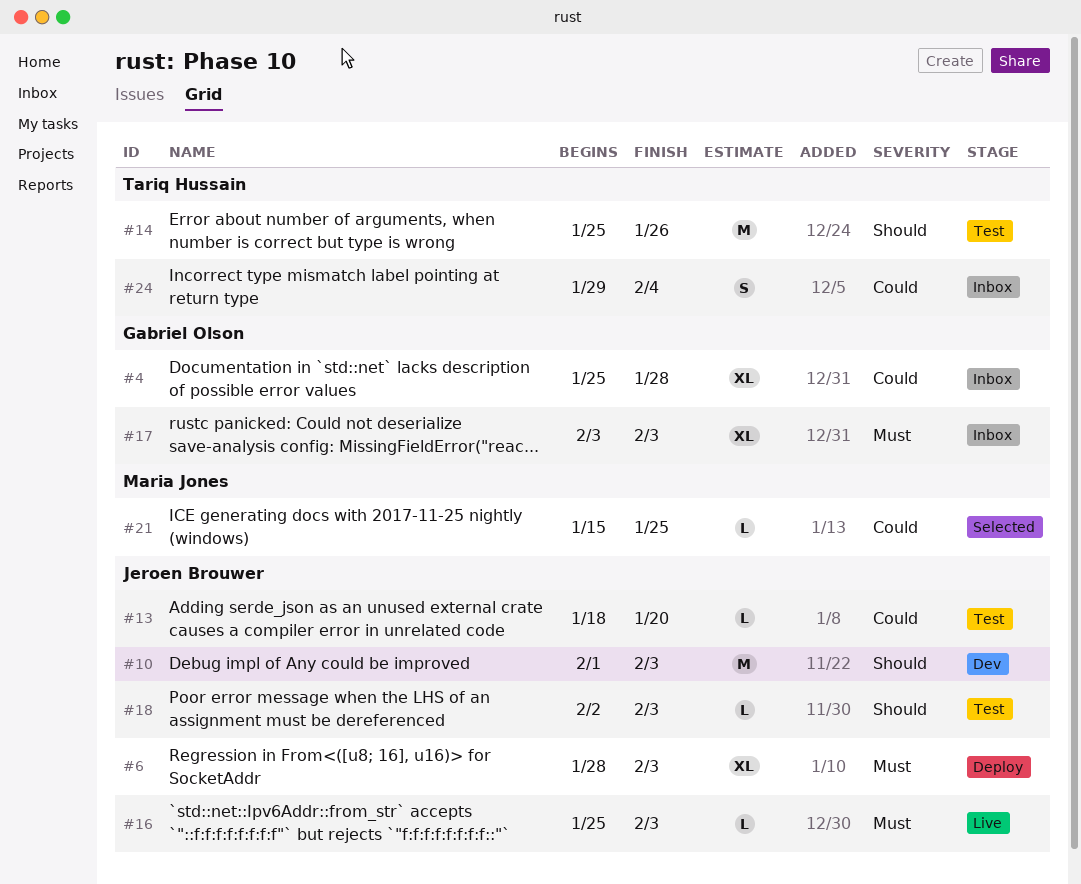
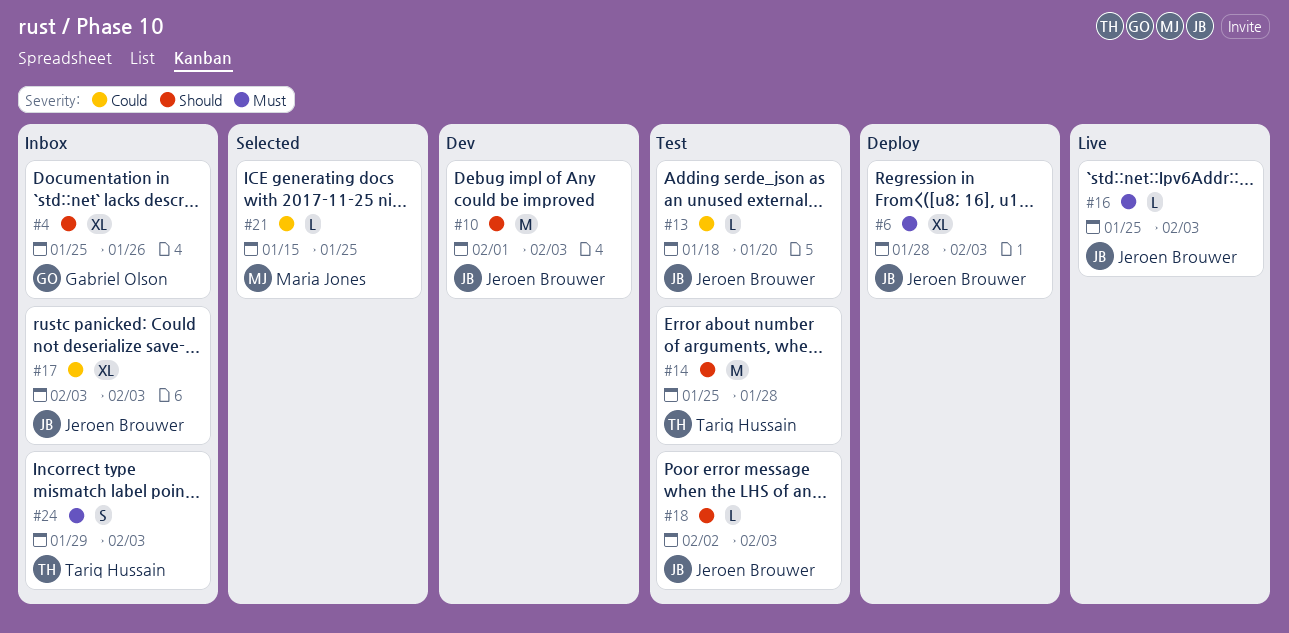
#4, priority: Could -> Should
#4, due: Jan 28 -> Jan 26
#14, due: Jan 26 -> Jan 28
#17, owner: Gabriel Olson -> Jeroen Brouwer
#17, priority: Must -> Could
#24, priority: Could -> Must
#24, due: Feb 4 -> Feb 3

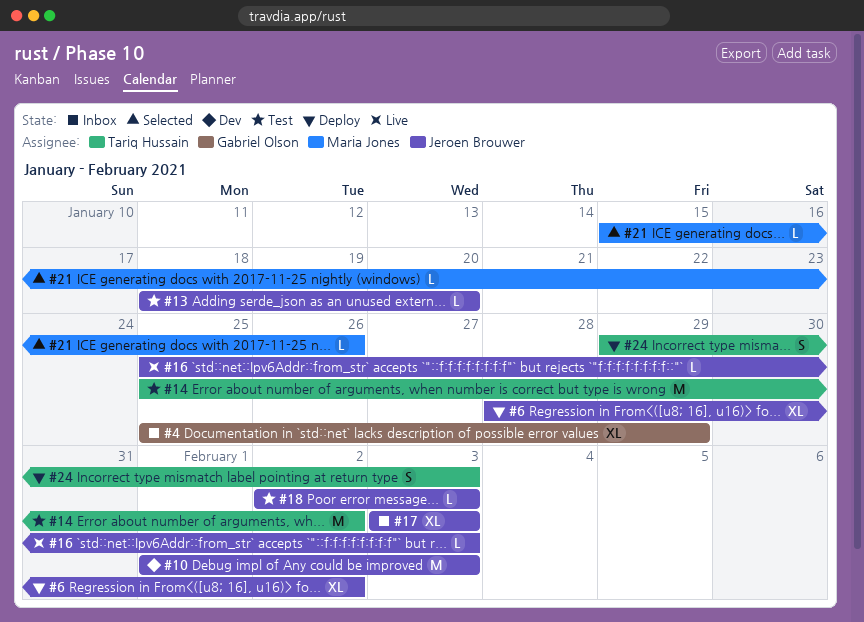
#4, due: Jan 26 -> Jan 29
#6, due: Feb 3 -> Feb 2
#14, due: Jan 28 -> Feb 2
#21, due: Jan 25 -> Jan 26
#24, status: Inbox -> Deploy

